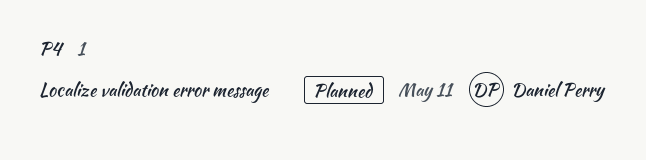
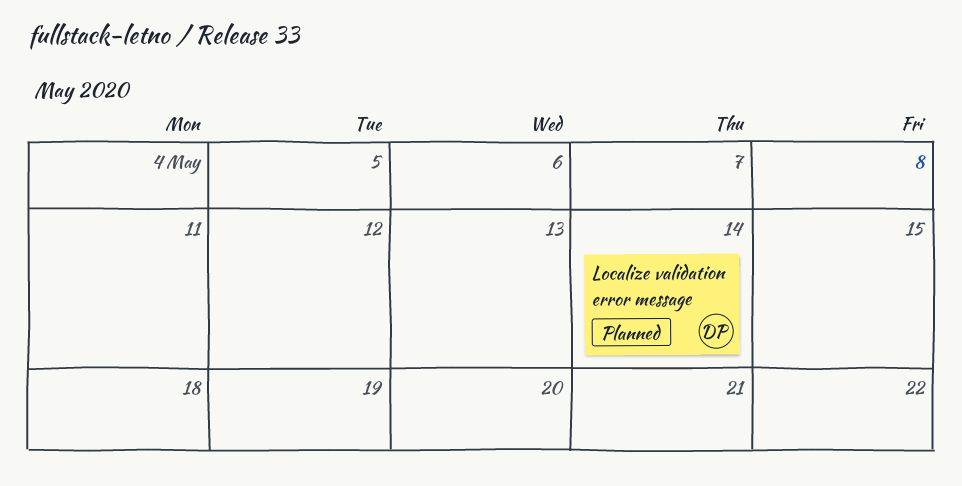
Localize validation error message, due: May 11 -> May 14

